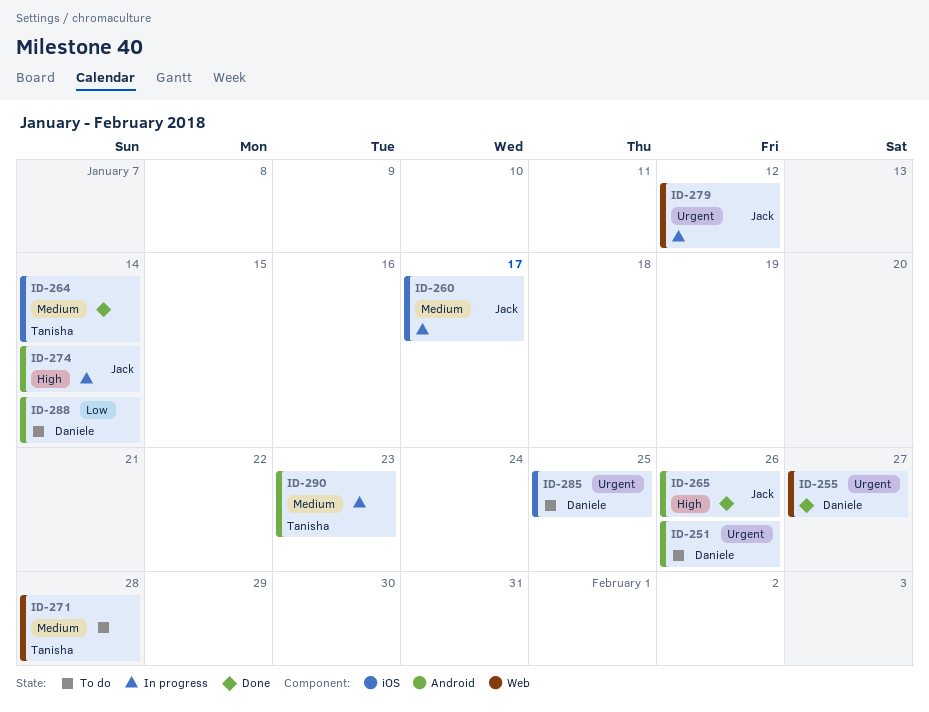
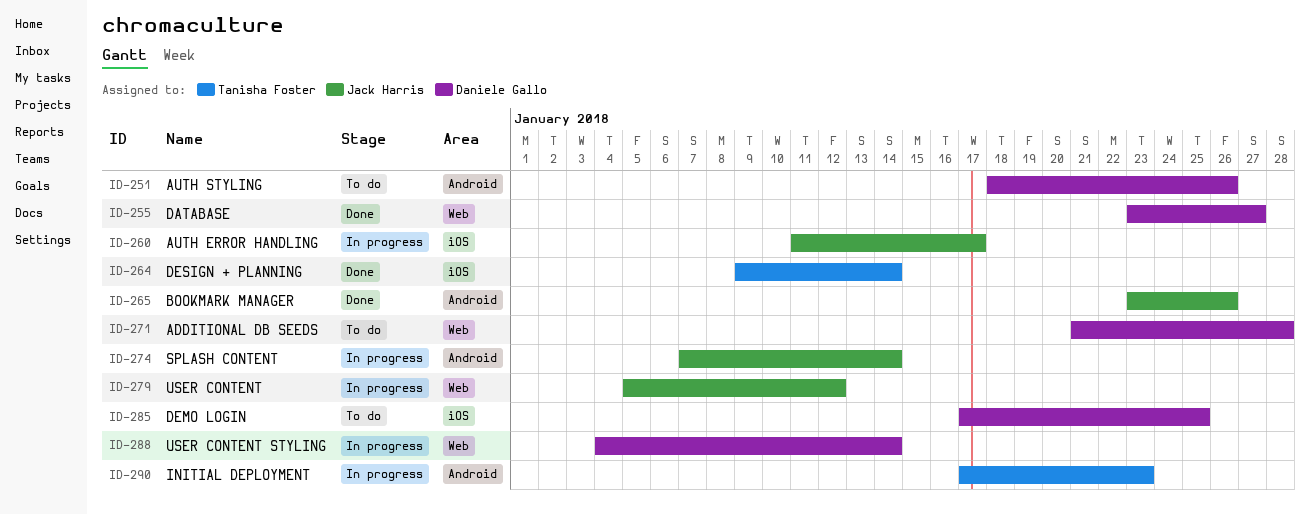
ID-271, owner: Tanisha Foster -> Daniele Gallo
ID-288, status: To do -> In progress
ID-288, label: Android -> Web

